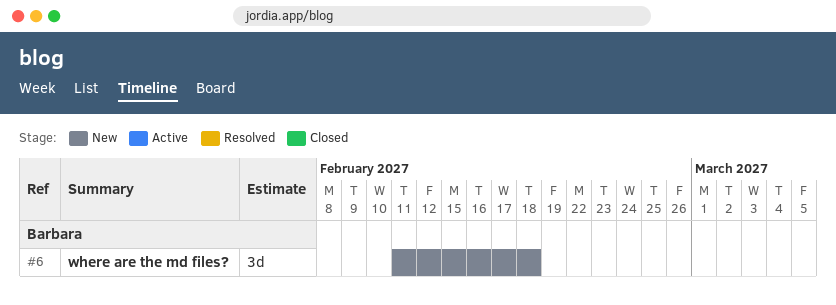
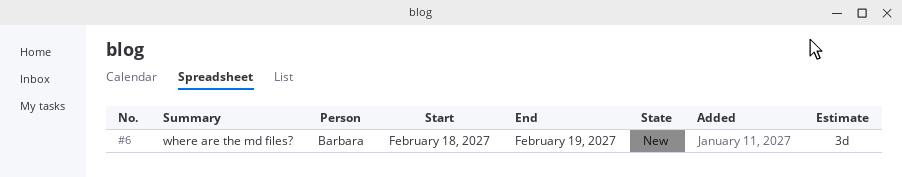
#6, start: Feb 11 -> Feb 18
#6, due: Feb 18 -> Feb 19

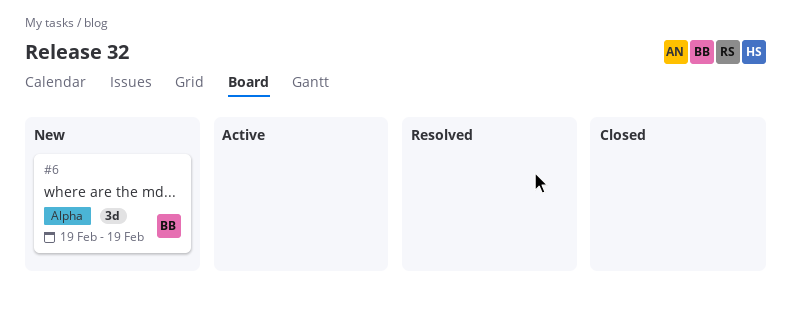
#6, start: Feb 18 -> Feb 19

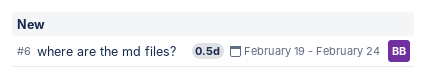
#6, estimate: 3d -> 0.5d
#6, due: Feb 19 -> Feb 24

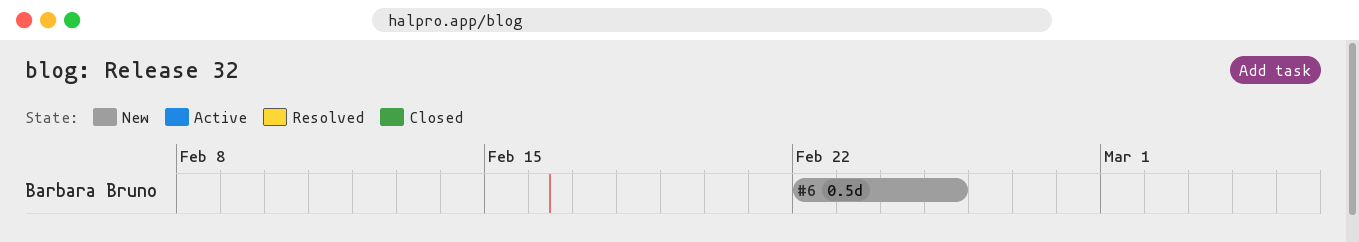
#6, start: Feb 19 -> Feb 22
#6, due: Feb 24 -> Feb 25

